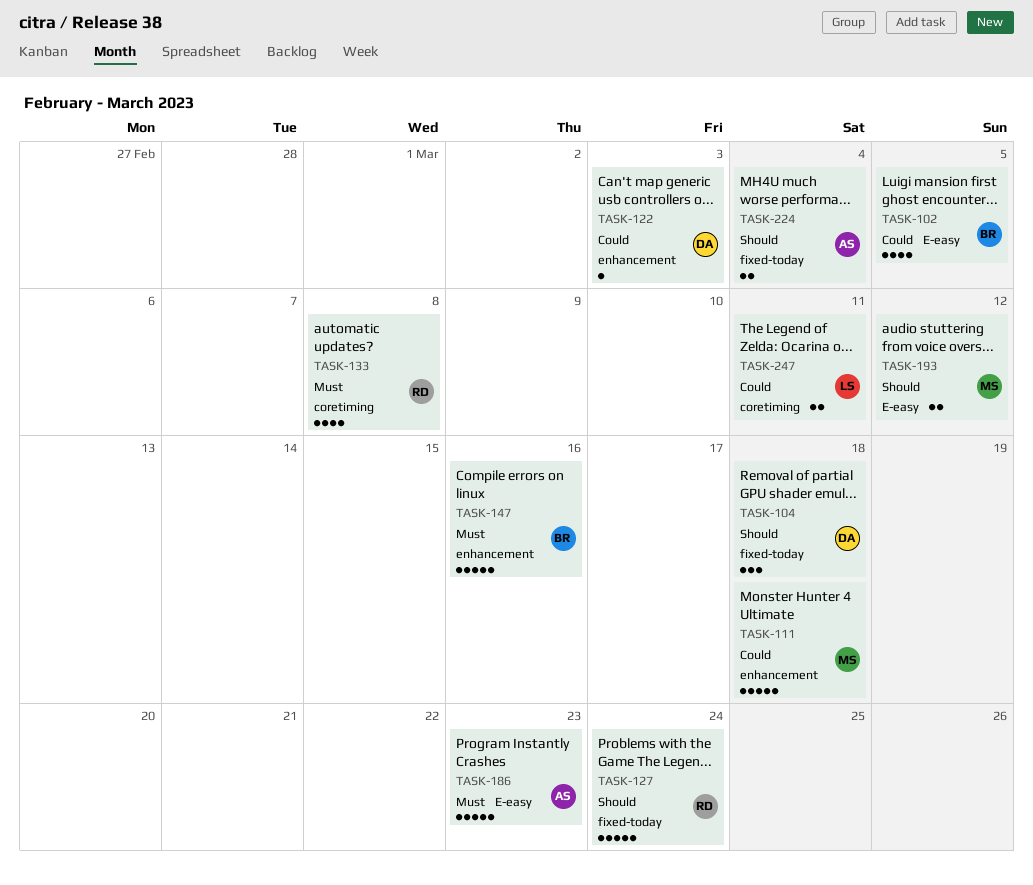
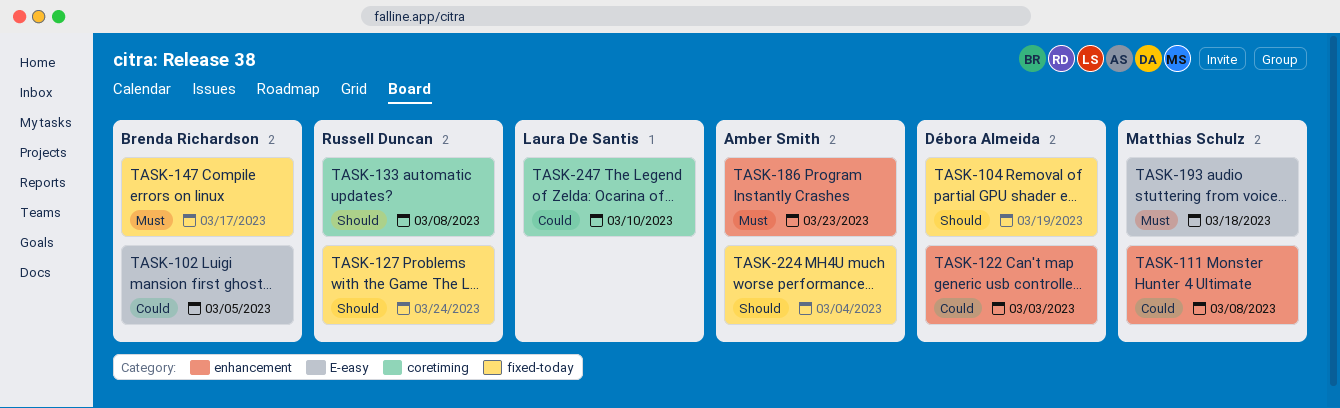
TASK-104, due: Mar 18 -> Mar 19
TASK-111, due: Mar 18 -> Mar 8
TASK-133, priority: Must -> Should
TASK-147, label: enhancement -> fixed-today
TASK-147, due: Mar 16 -> Mar 17
TASK-186, label: E-easy -> enhancement
TASK-193, priority: Should -> Must
TASK-193, due: Mar 12 -> Mar 18
TASK-247, due: Mar 11 -> Mar 10

